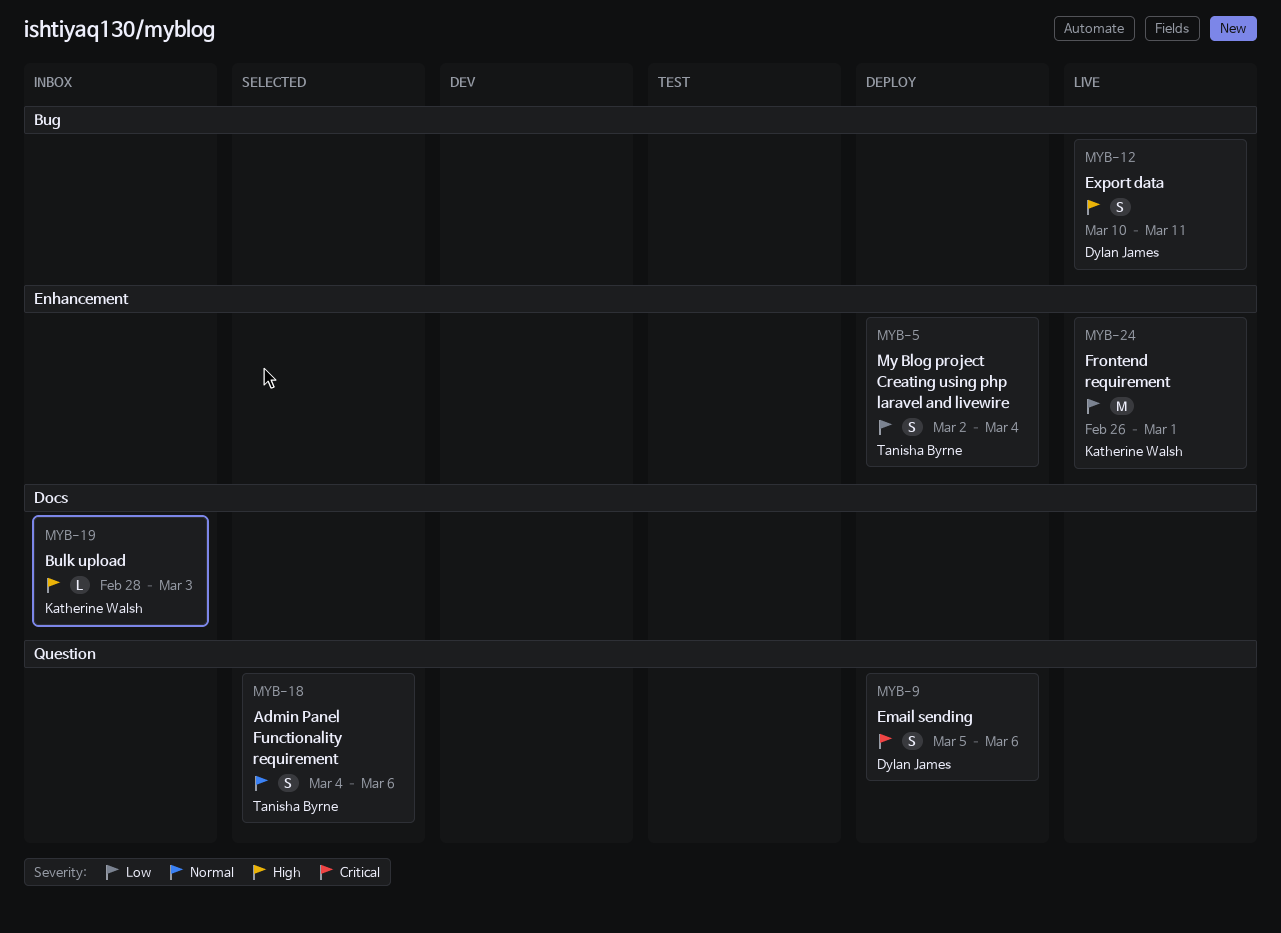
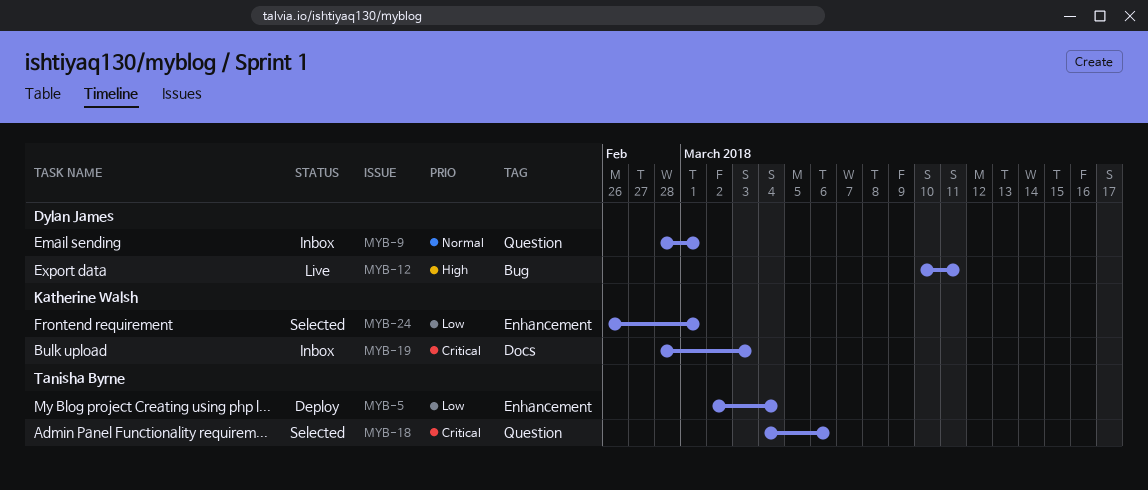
MYB-9, status: Deploy -> Inbox
MYB-9, priority: Critical -> Normal
MYB-9, start: Mar 5 -> Feb 28
MYB-9, due: Mar 6 -> Mar 1
MYB-18, priority: Normal -> Critical
MYB-19, priority: High -> Critical
MYB-24, status: Live -> Selected

